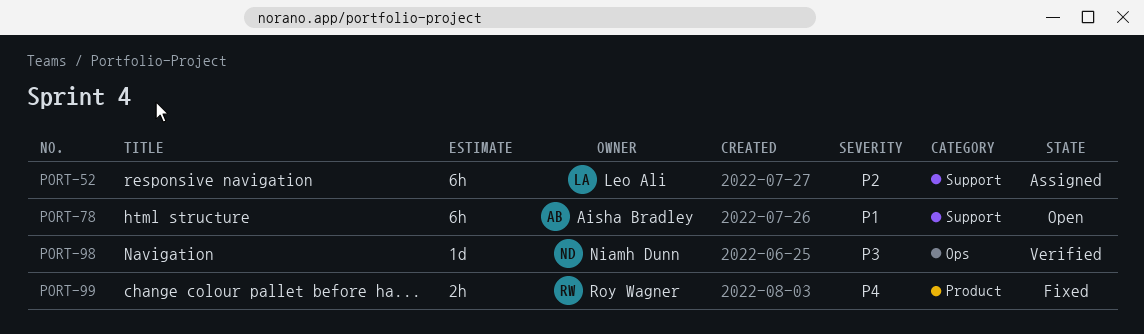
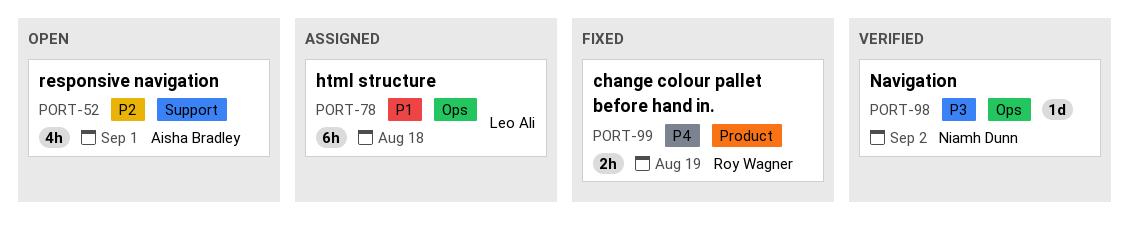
PORT-52, status: Assigned -> Open
PORT-52, owner: Leo Ali -> Aisha Bradley
PORT-52, estimate: 6h -> 4h
PORT-78, status: Open -> Assigned
PORT-78, owner: Aisha Bradley -> Leo Ali
PORT-78, label: Support -> Ops

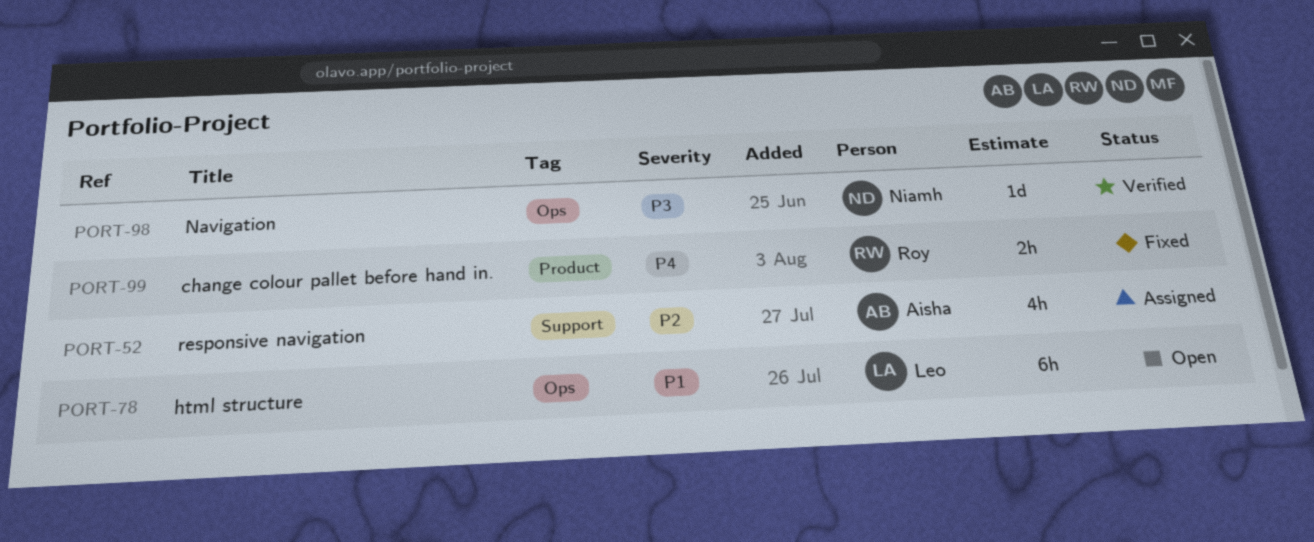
PORT-52, status: Open -> Assigned
PORT-78, status: Assigned -> Open

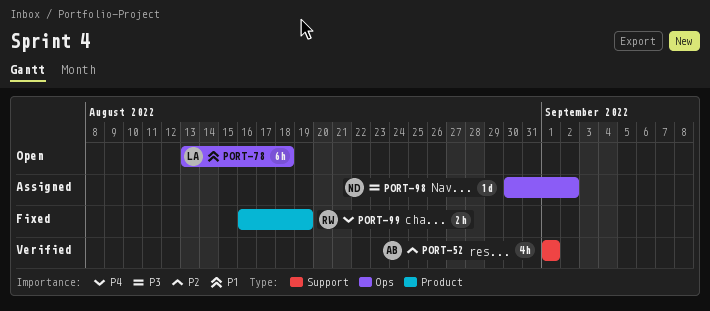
PORT-52, status: Assigned -> Verified
PORT-98, status: Verified -> Assigned

